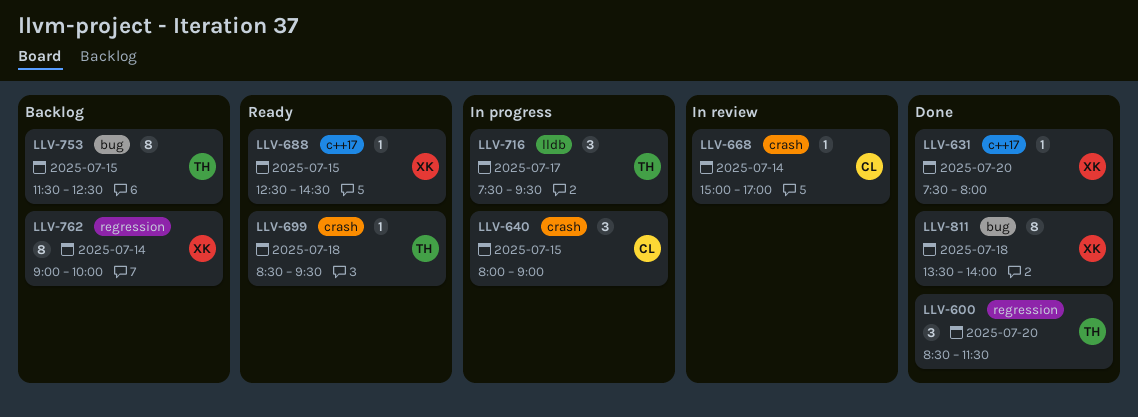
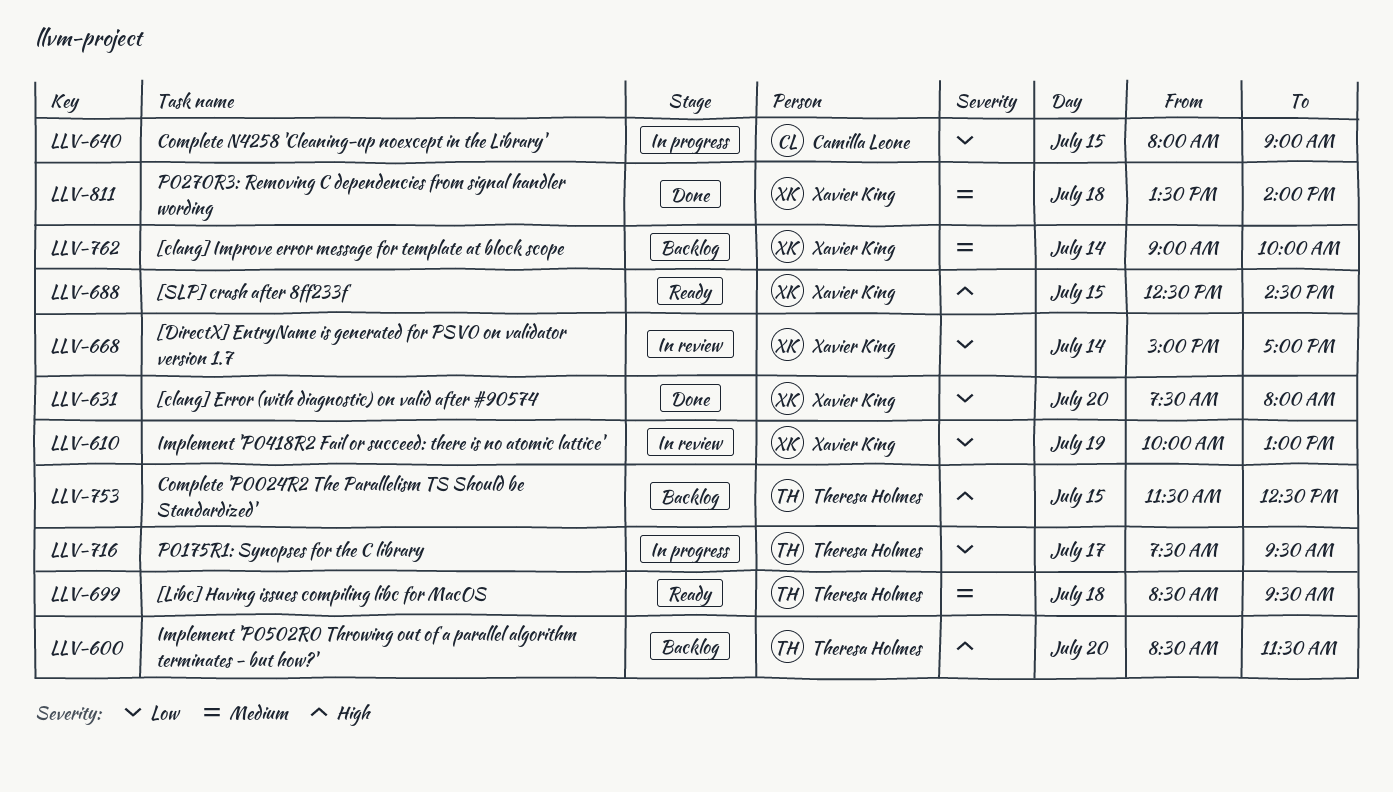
LLV-600, status: Done -> Backlog
LLV-610: none -> present
LLV-668, owner: Camilla Leone -> Xavier King

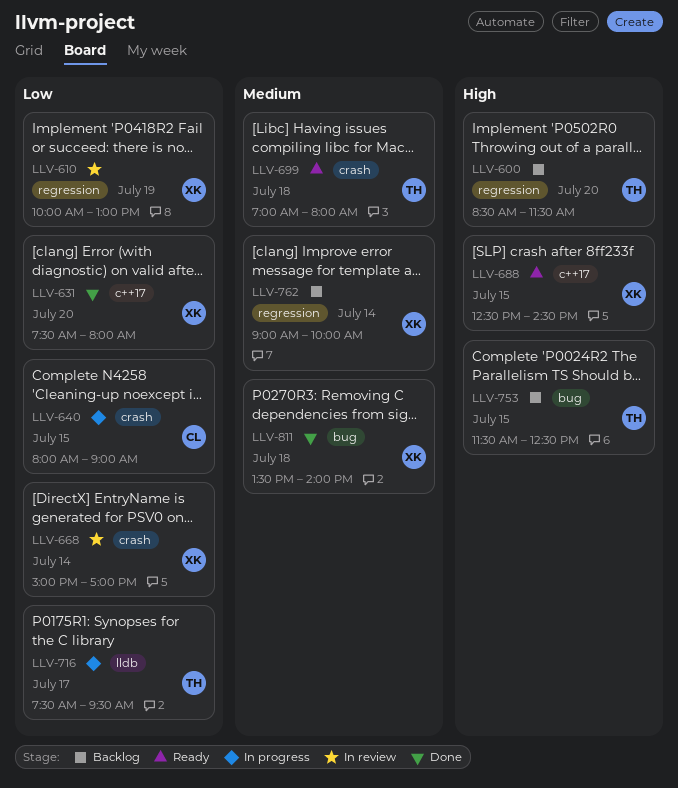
LLV-699, begins: 08:30 -> 07:00
LLV-699, ends: 09:30 -> 08:00

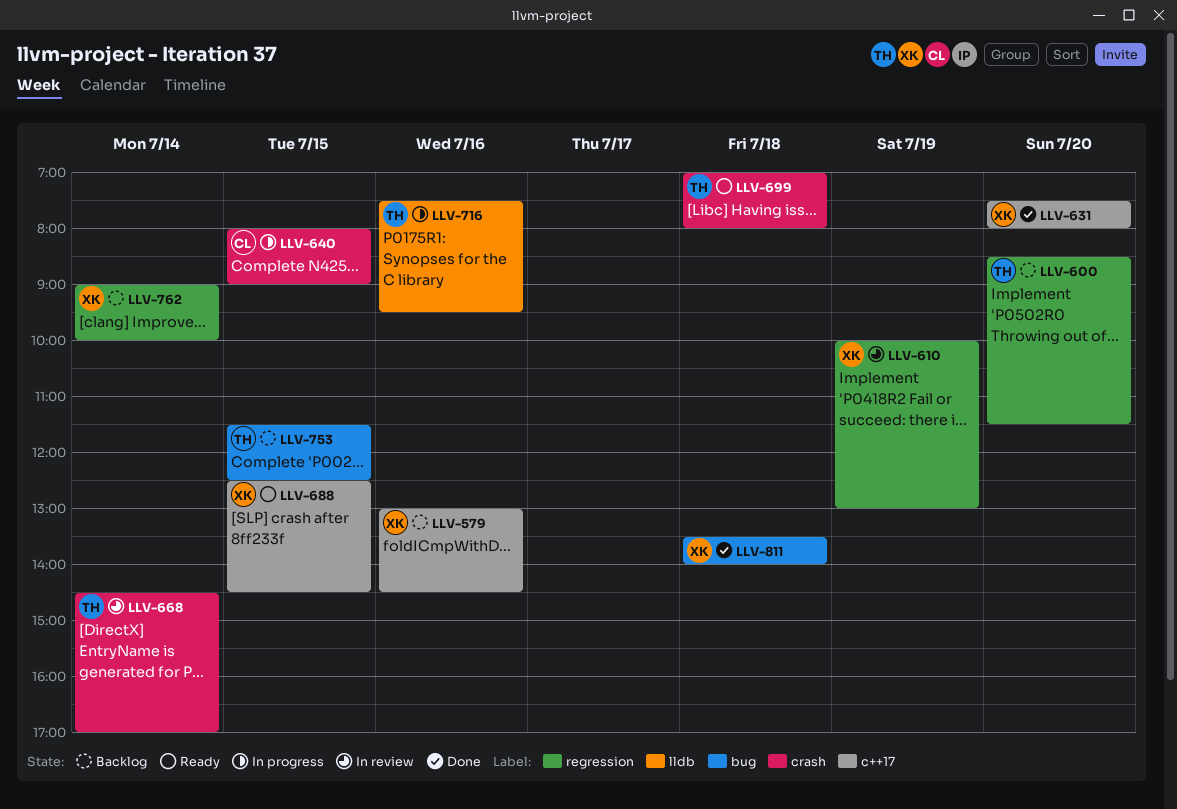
LLV-579: none -> present
LLV-668, owner: XK -> TH
LLV-668, begins: 15:00 -> 14:30
LLV-716, day: Jul 17 -> Jul 16

